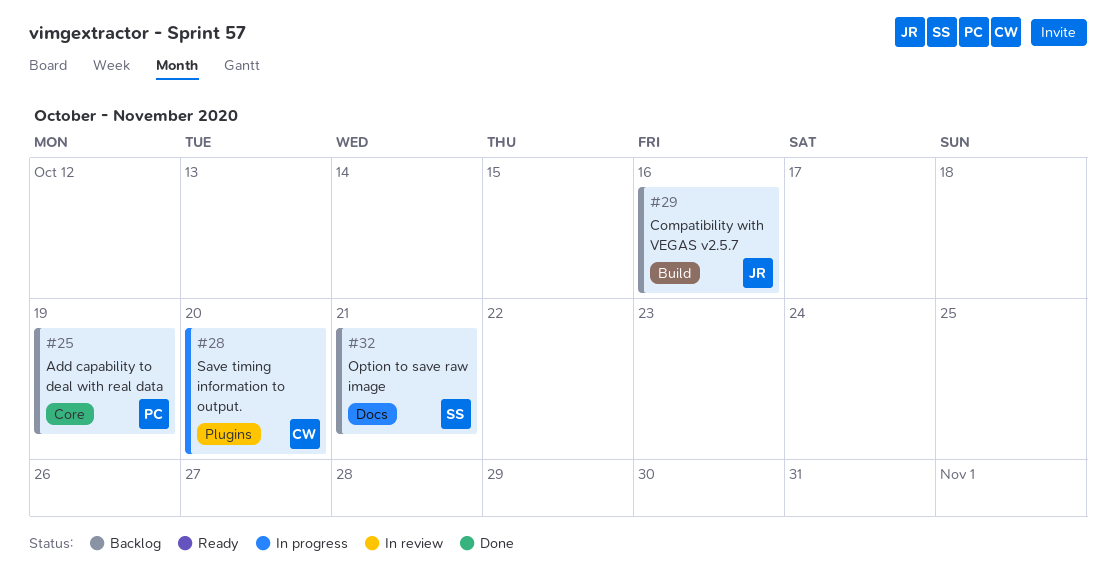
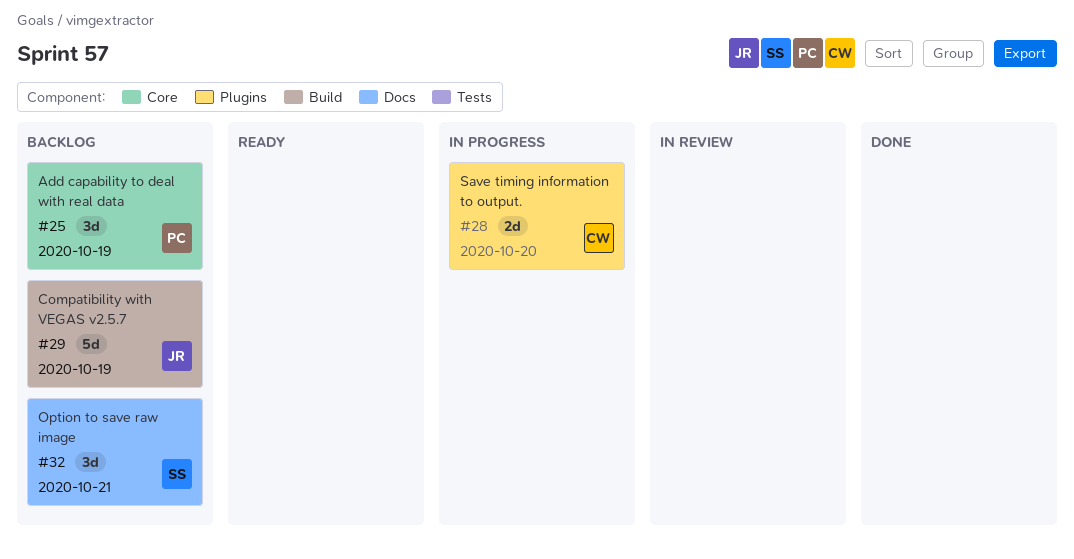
#29, due: Oct 16 -> Oct 19

